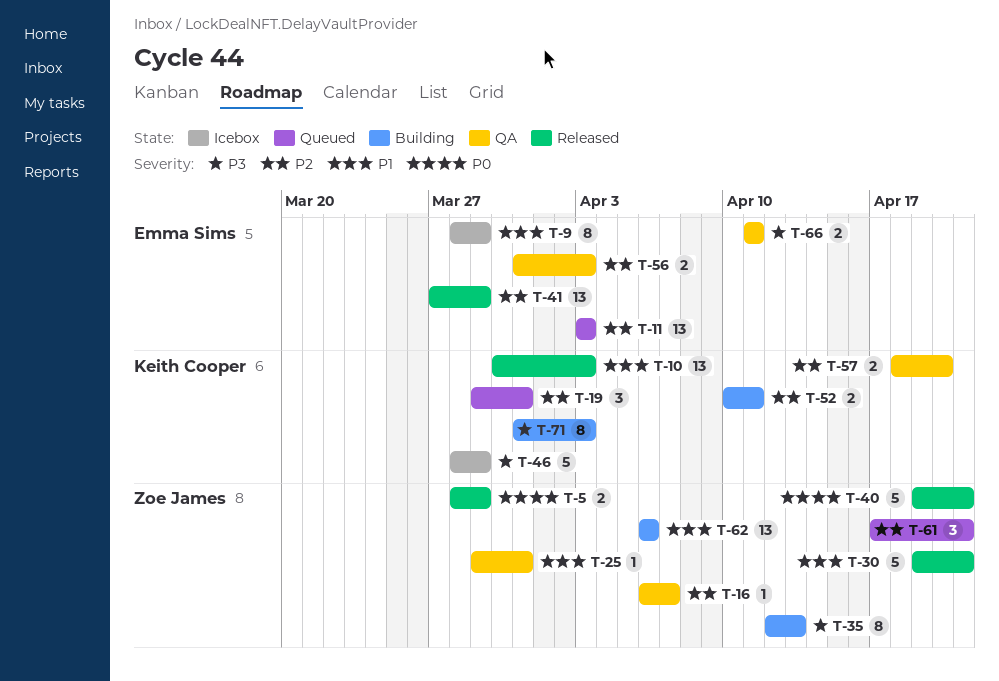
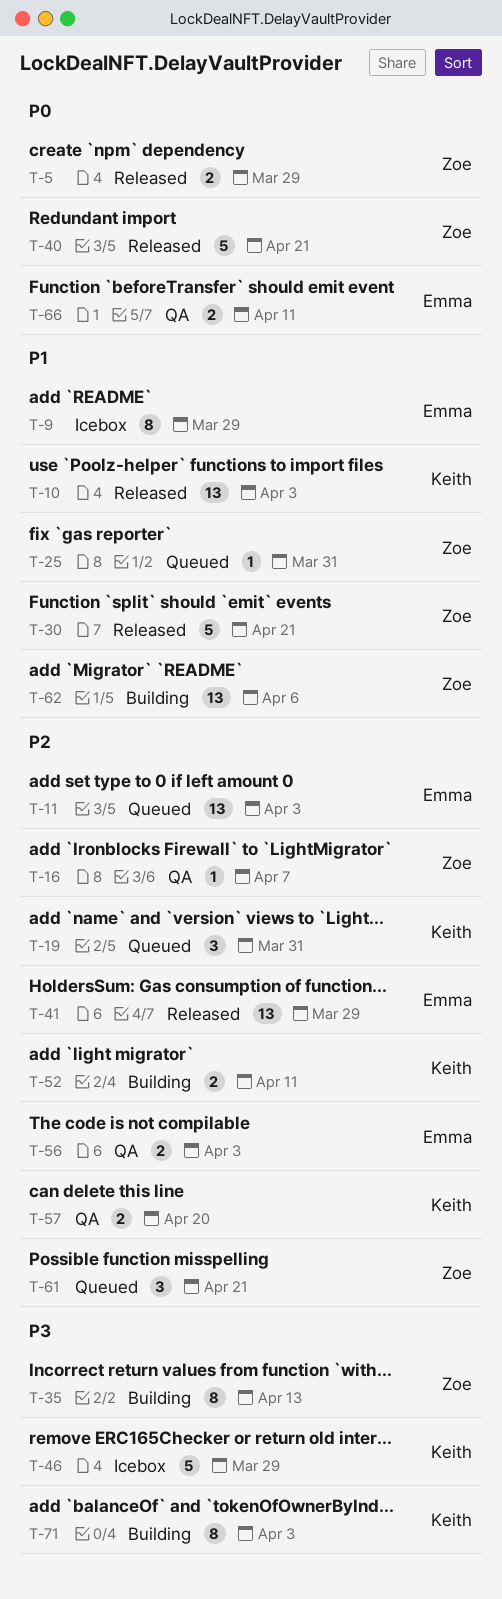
T-25, status: QA -> Queued
T-66, priority: P3 -> P0

